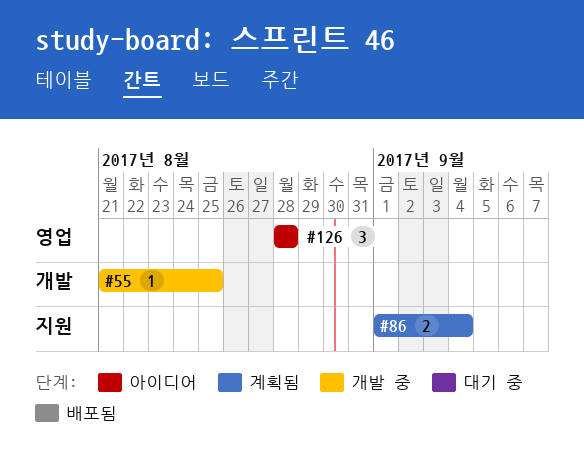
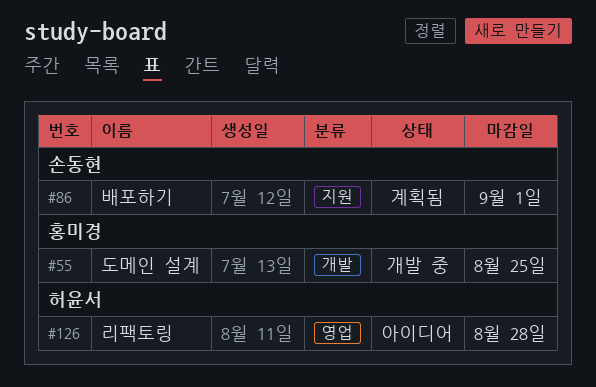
#86, due: Sep 4 -> Sep 1

